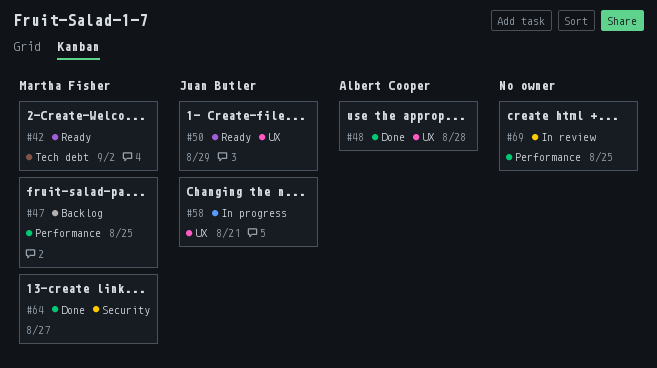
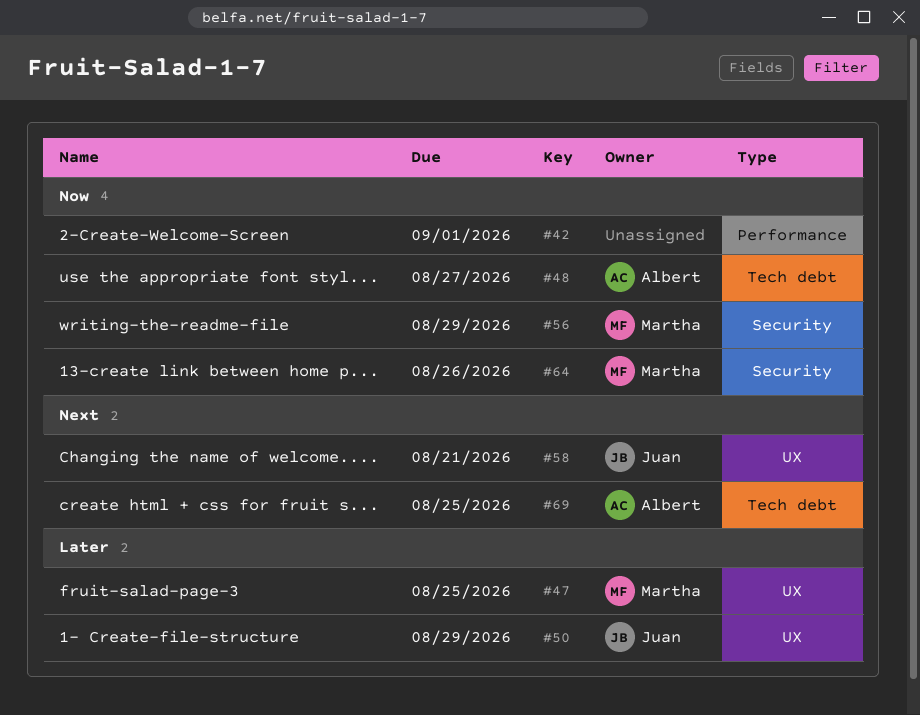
#42, owner: Martha Fisher -> none
#42, label: Tech debt -> Performance
#42, due: Sep 2 -> Sep 1
#47, label: Performance -> UX
#48, label: UX -> Tech debt
#48, due: Aug 28 -> Aug 27
#56: none -> present
#64, due: Aug 27 -> Aug 26
#69, owner: none -> Albert Cooper
#69, label: Performance -> Tech debt

